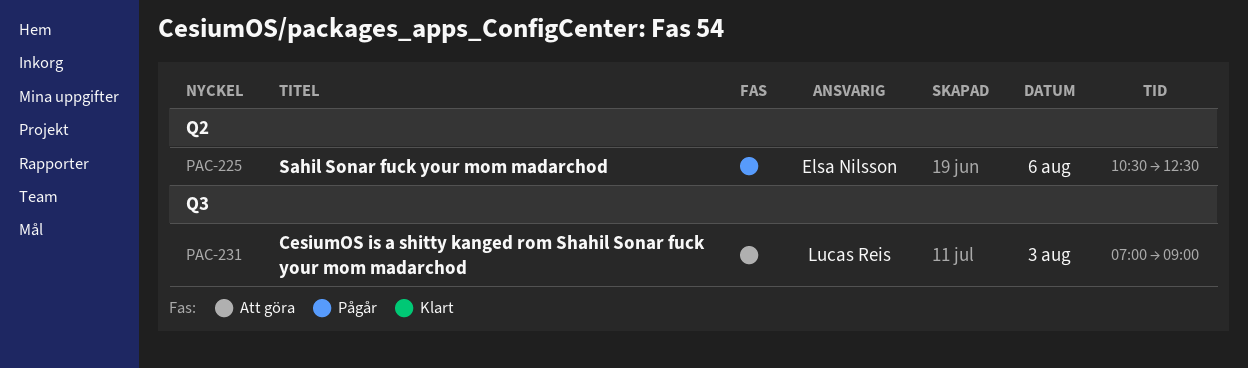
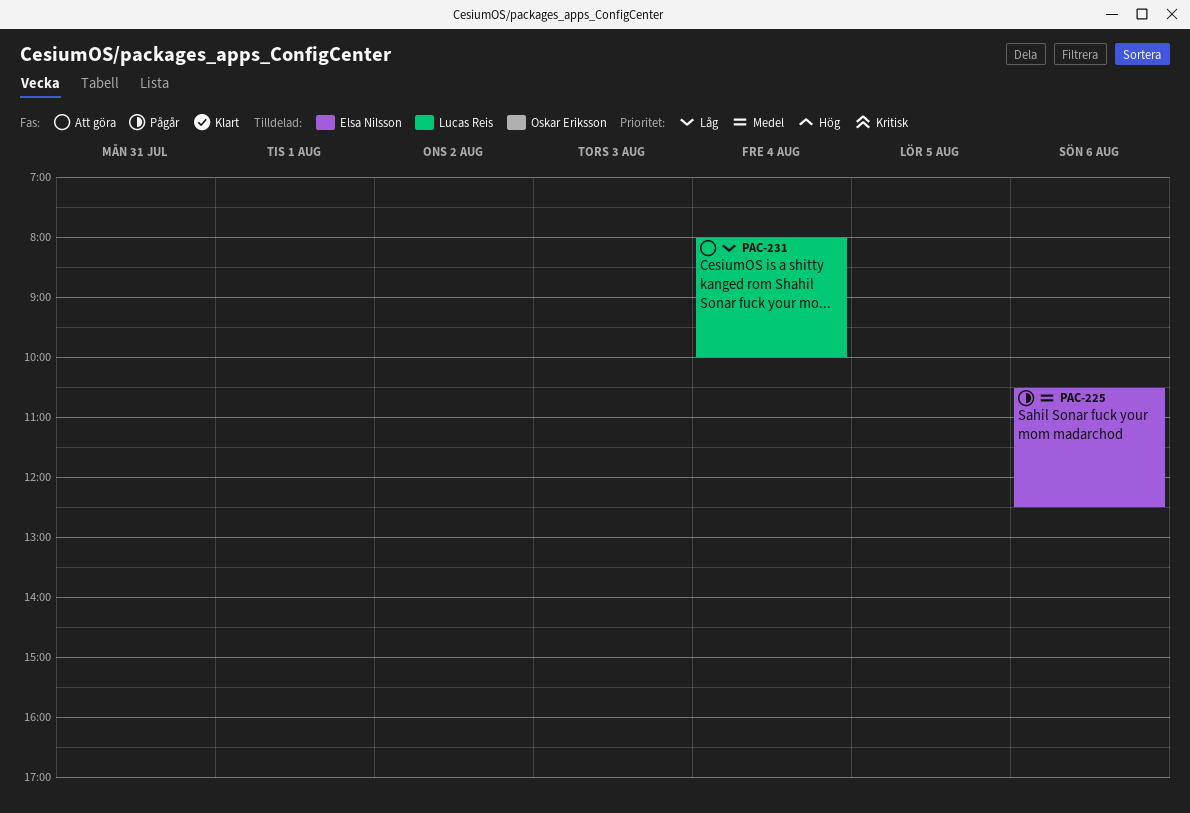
PAC-231, day: Aug 3 -> Aug 4
PAC-231, begins: 07:00 -> 08:00
PAC-231, ends: 09:00 -> 10:00

